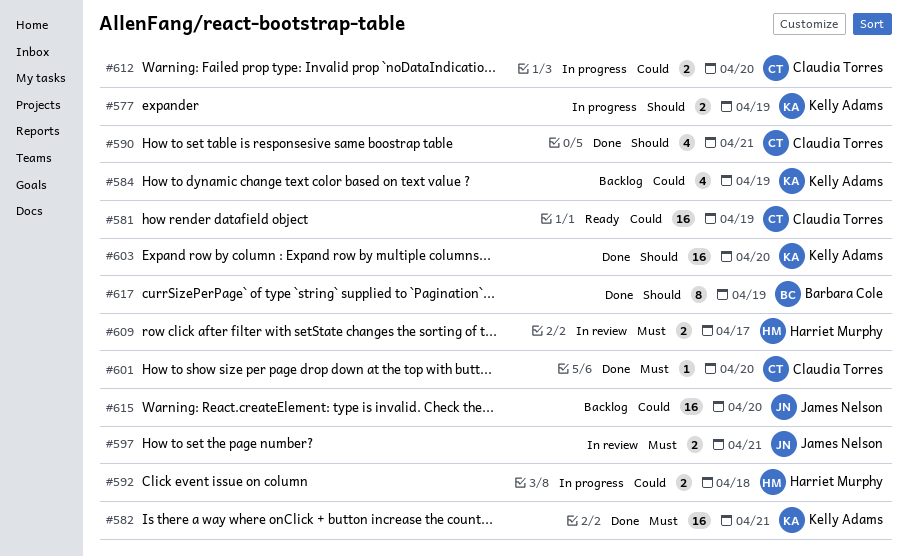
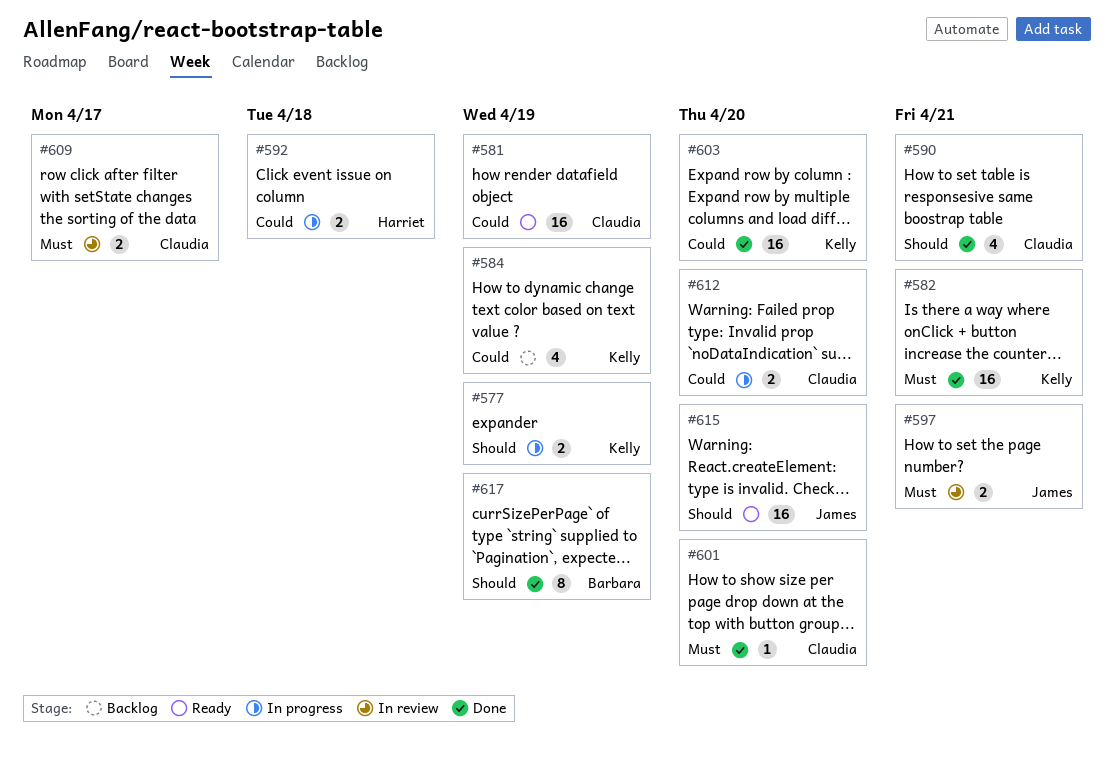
#603, priority: Should -> Could
#609, owner: Harriet Murphy -> Claudia Torres
#615, status: Backlog -> Ready
#615, priority: Could -> Should

